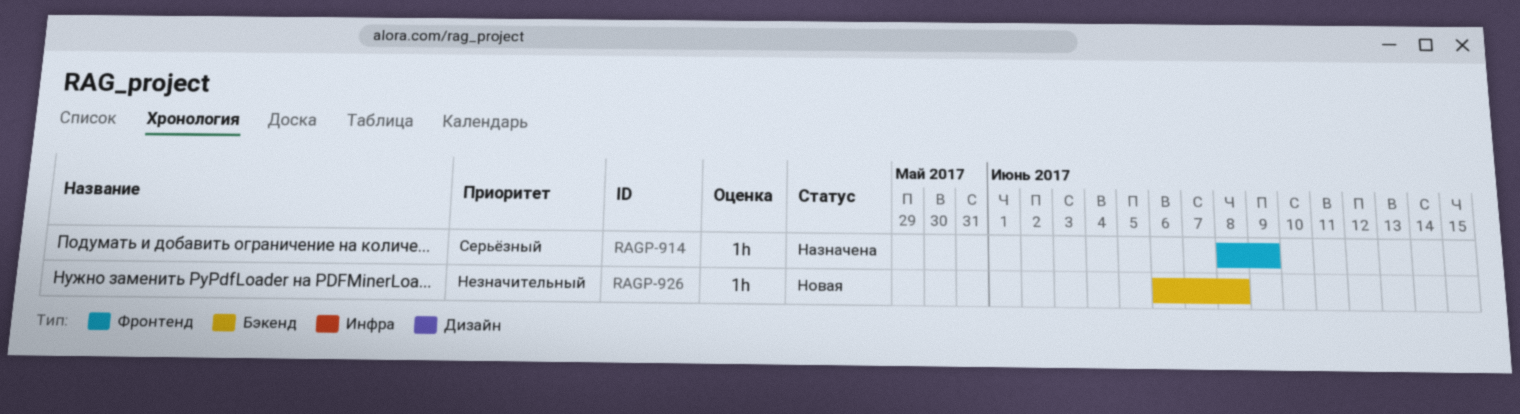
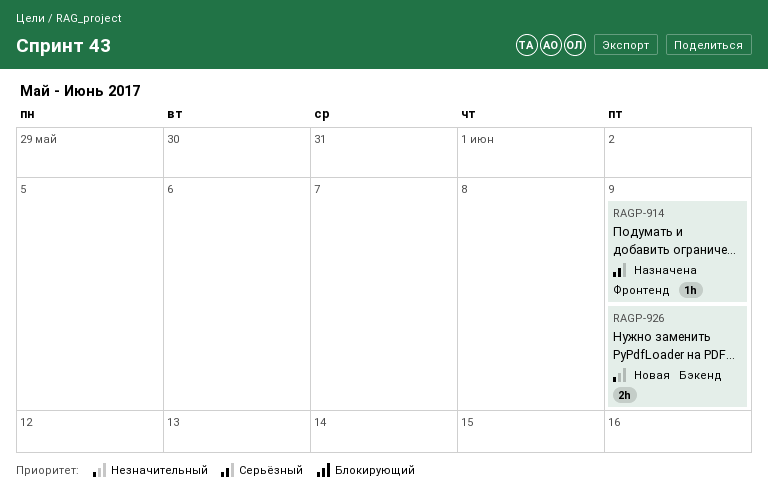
RAGP-926, estimate: 1h -> 2h
RAGP-926, due: Jun 8 -> Jun 9

